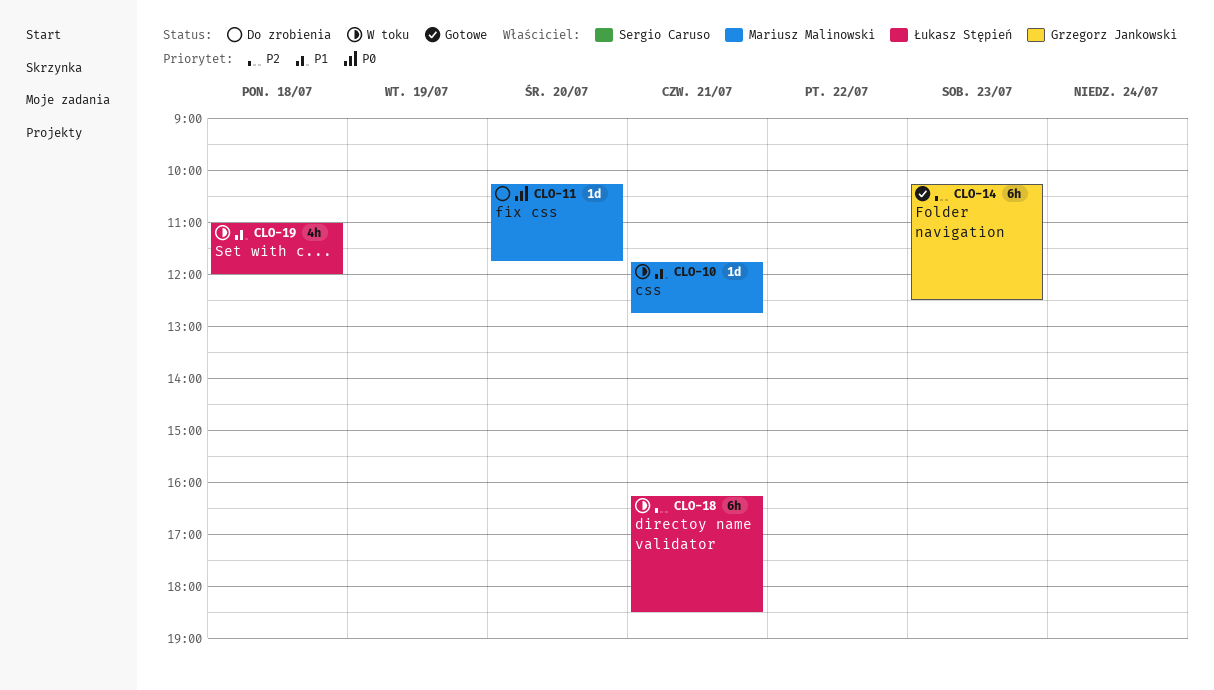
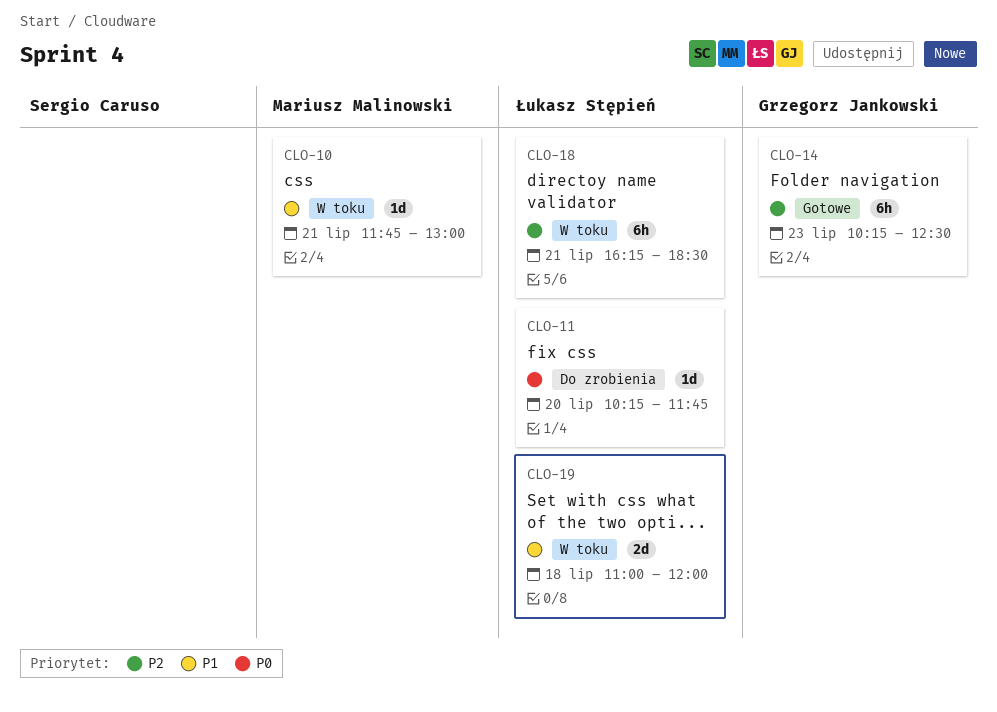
CLO-10, ends: 12:45 -> 13:00
CLO-11, owner: Mariusz Malinowski -> Łukasz Stępień
CLO-19, estimate: 4h -> 2d

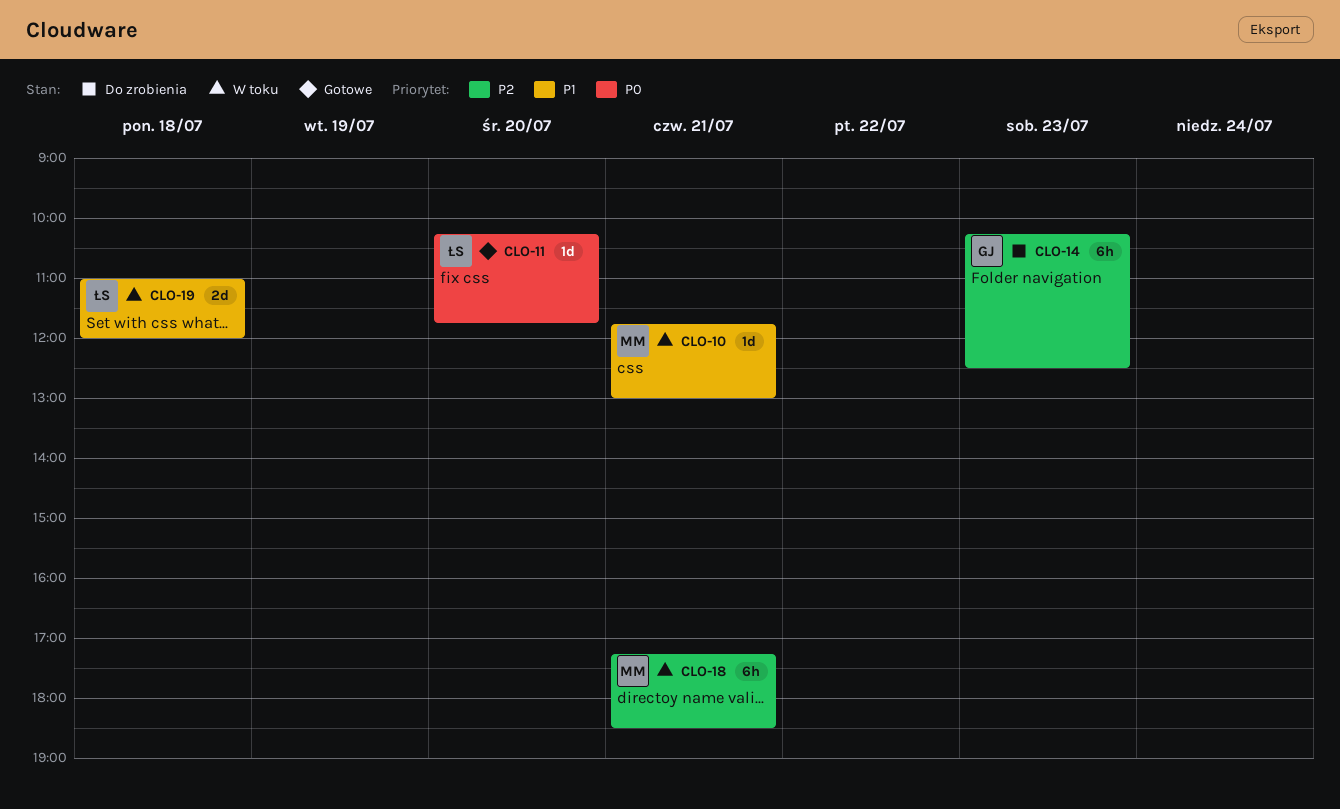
CLO-11, status: Do zrobienia -> Gotowe
CLO-14, status: Gotowe -> Do zrobienia
CLO-18, owner: Łukasz Stępień -> Mariusz Malinowski
CLO-18, begins: 16:15 -> 17:15

